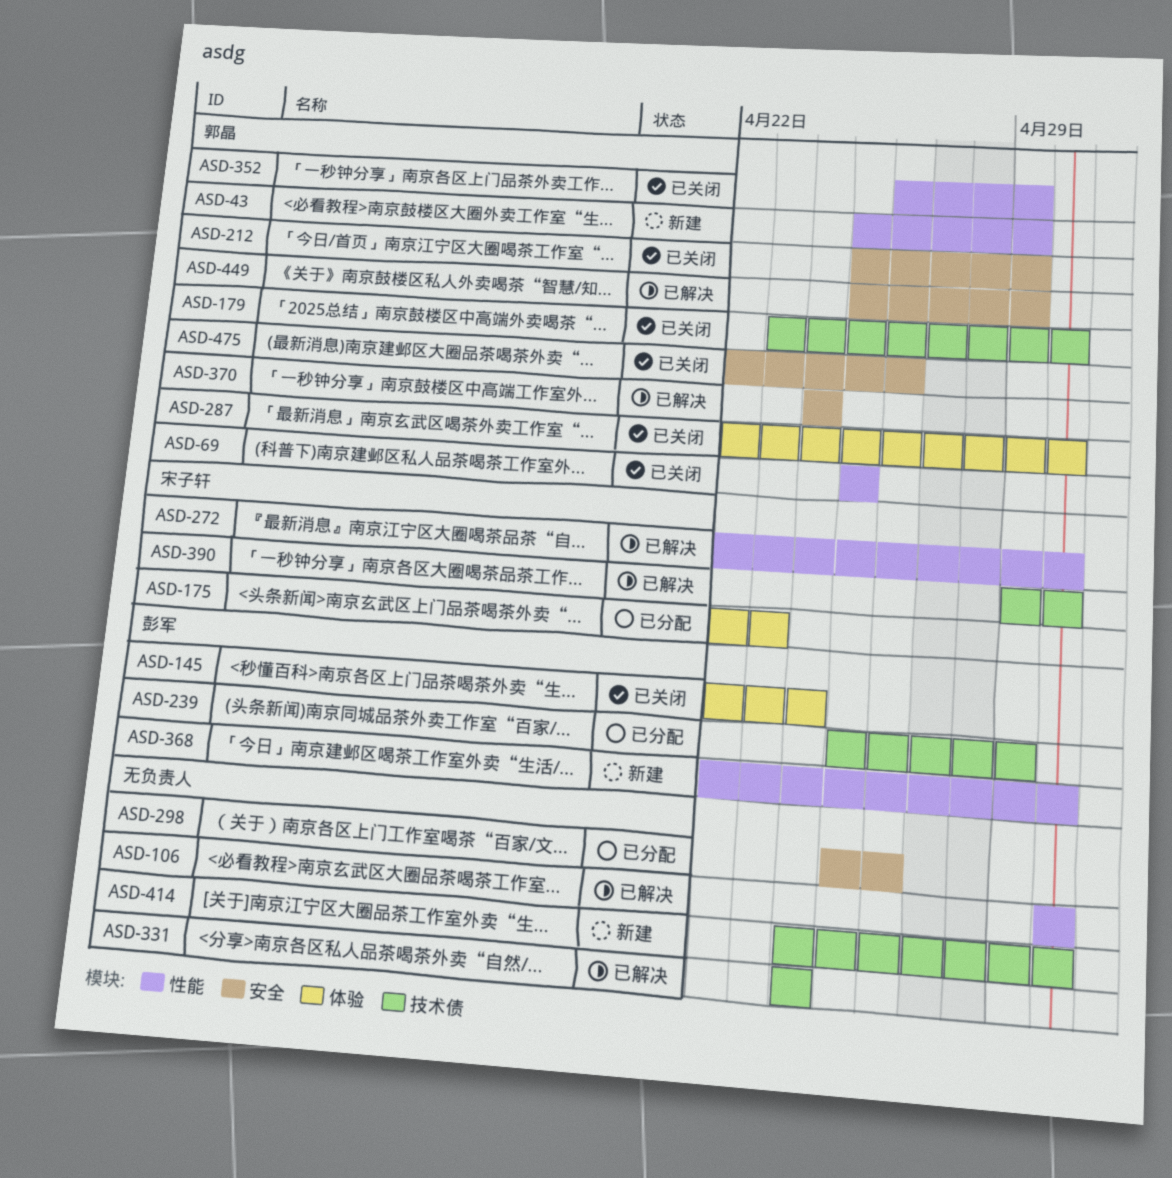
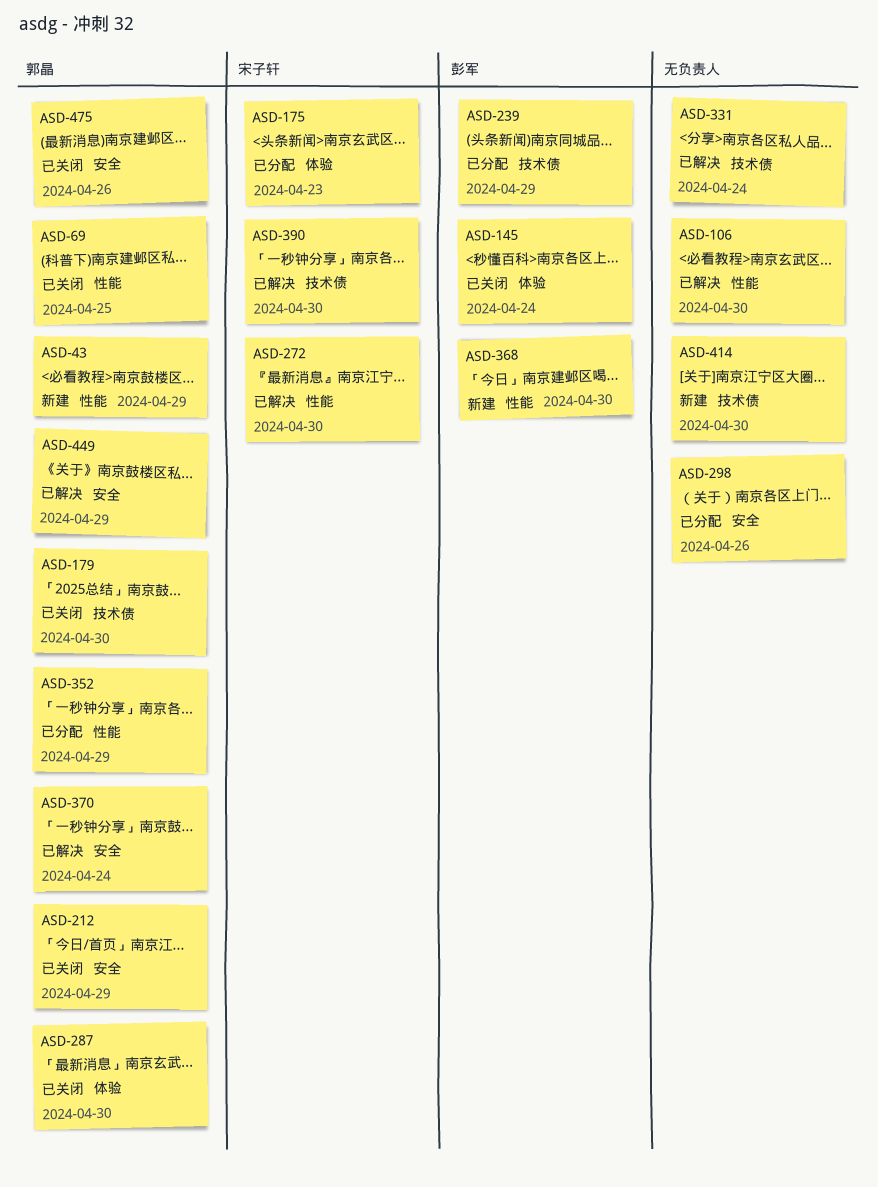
ASD-352, status: 已关闭 -> 已分配

